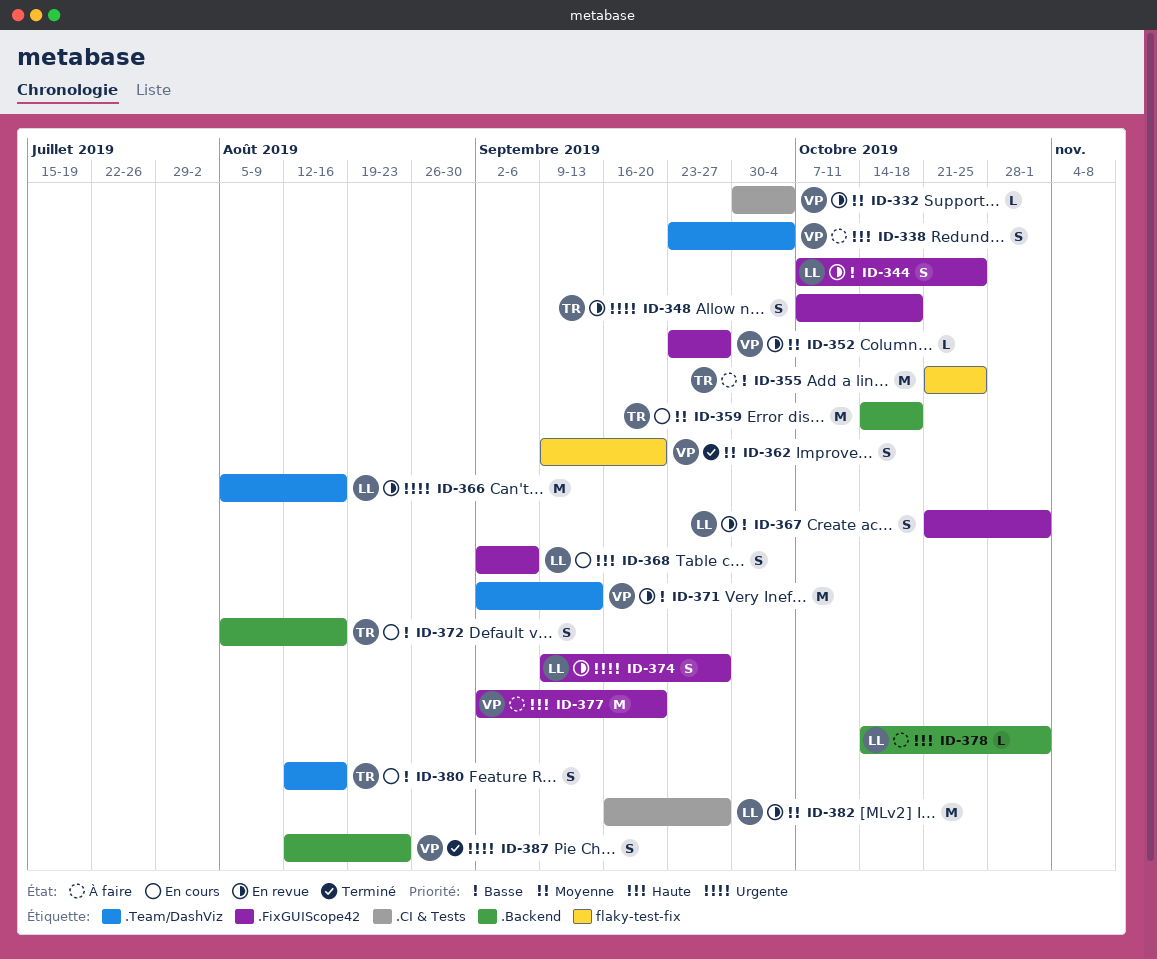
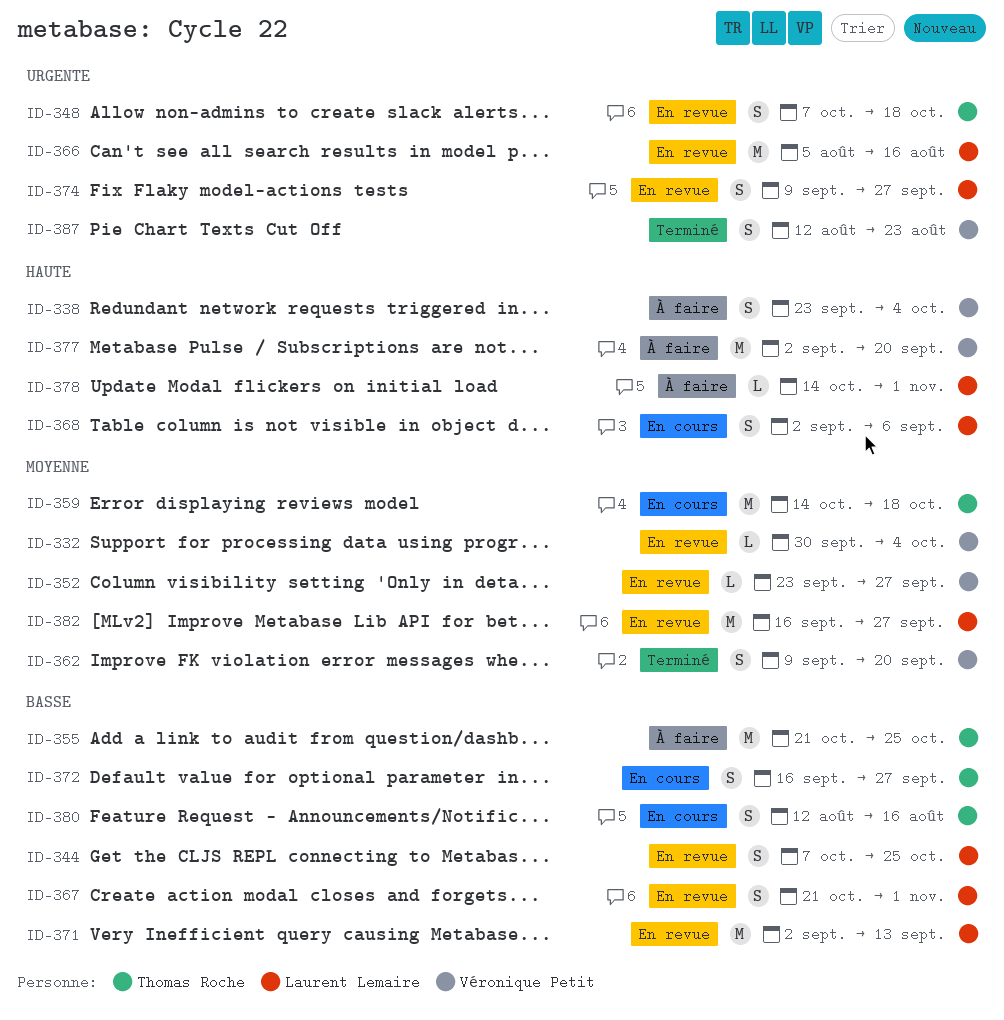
ID-371, owner: Véronique Petit -> Laurent Lemaire
ID-372, start: Aug 5 -> Sep 16
ID-372, due: Aug 16 -> Sep 27

